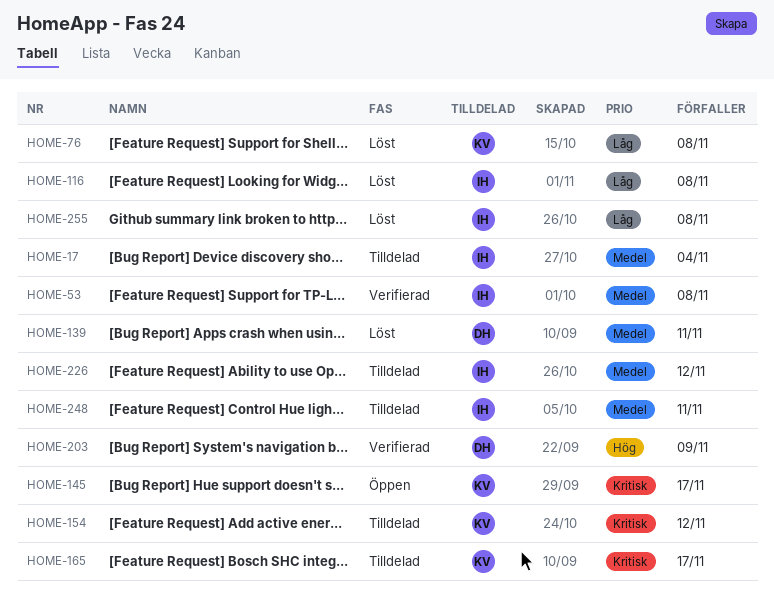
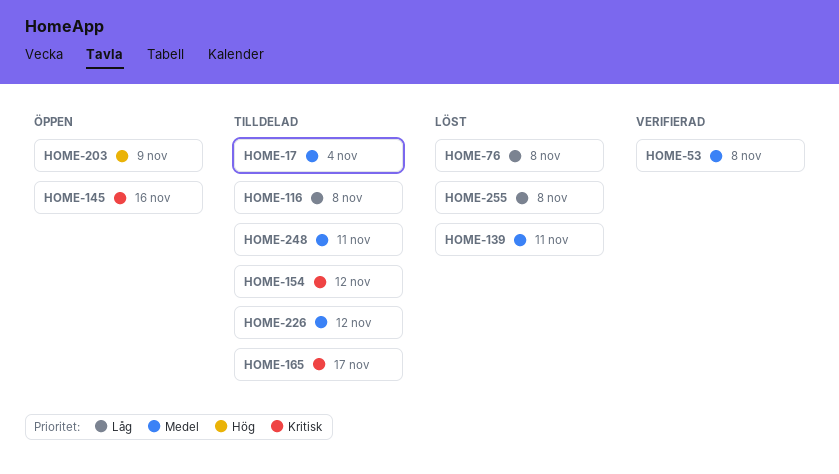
HOME-116, status: Löst -> Tilldelad
HOME-145, due: Nov 17 -> Nov 16
HOME-203, status: Verifierad -> Öppen

